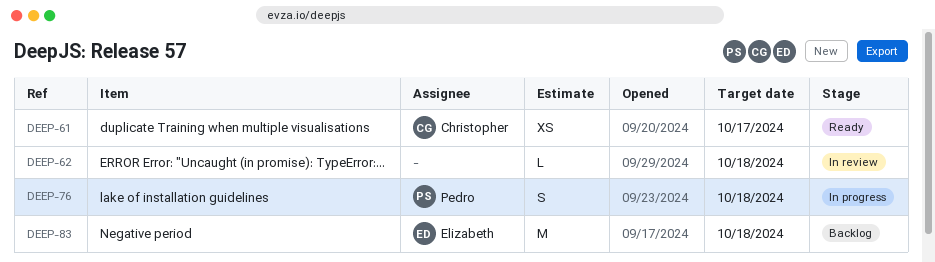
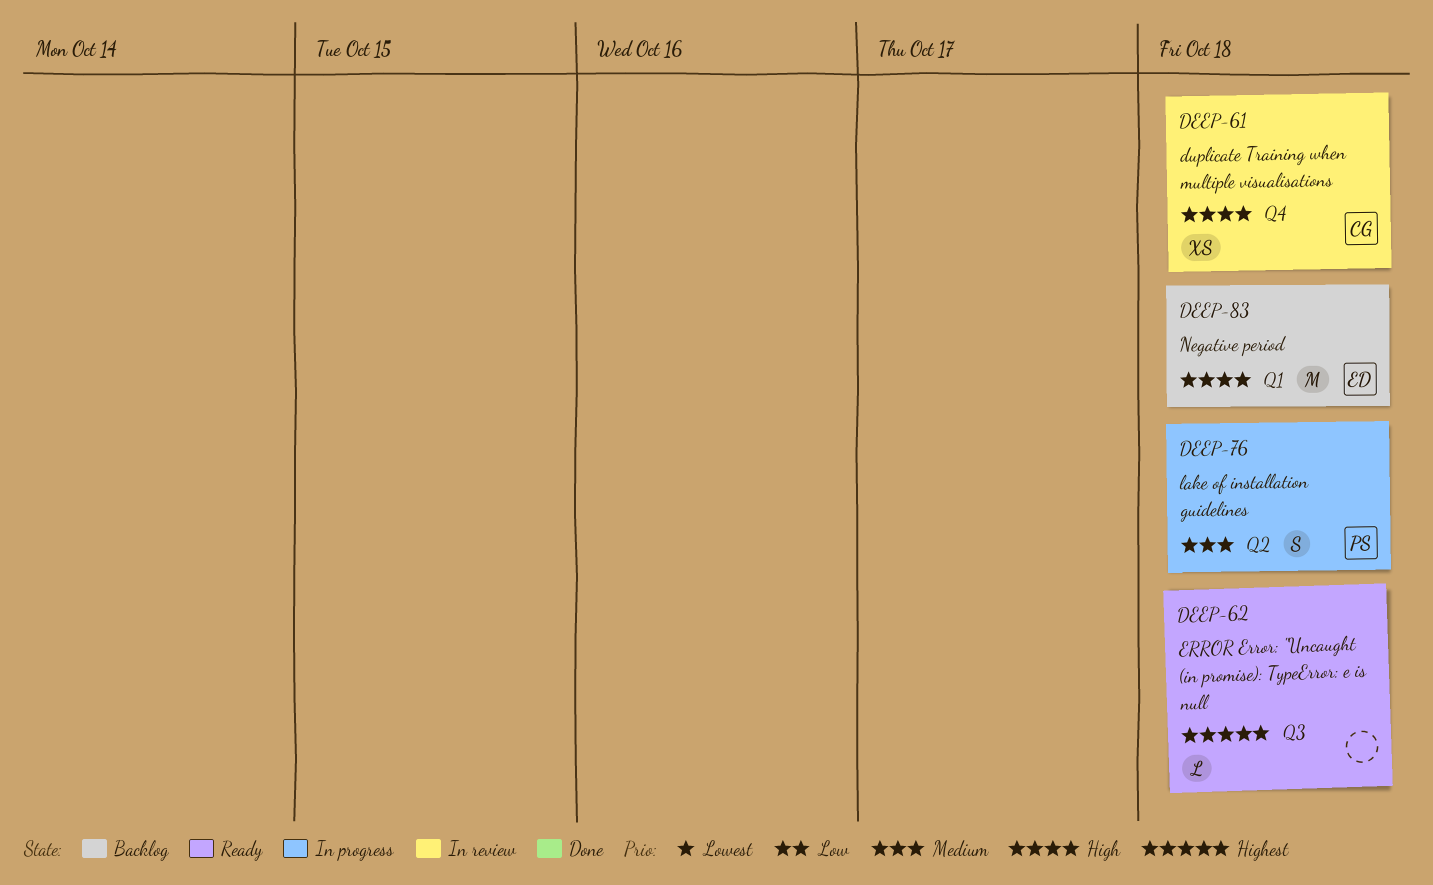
DEEP-61, status: Ready -> In review
DEEP-61, due: Oct 17 -> Oct 18
DEEP-62, status: In review -> Ready

